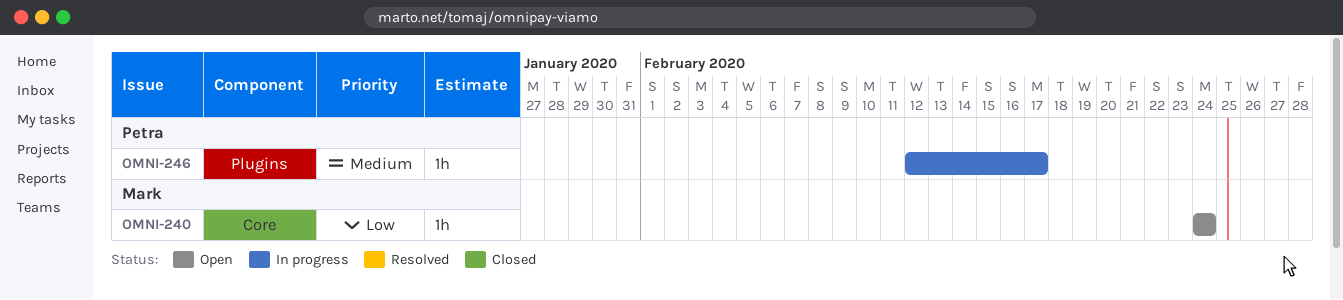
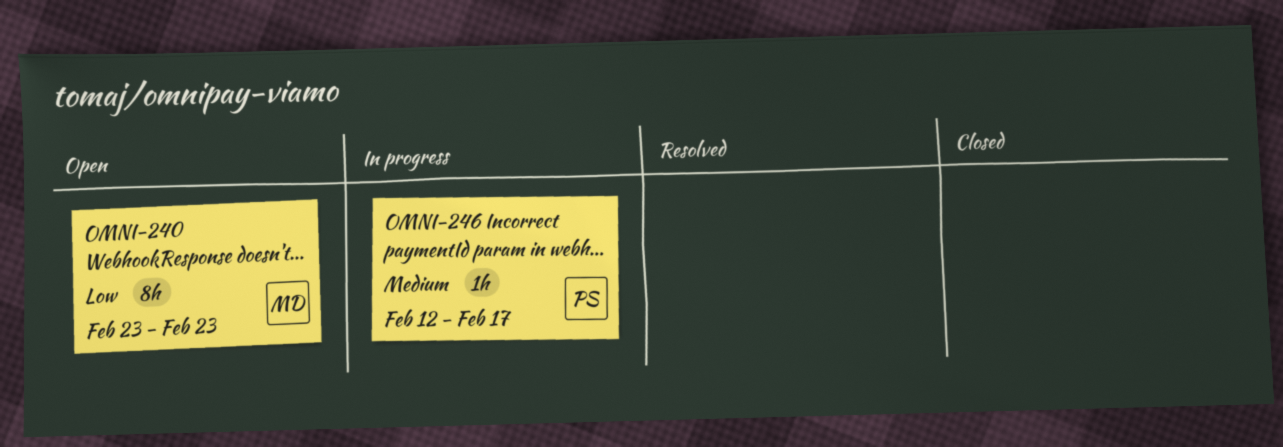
OMNI-240, estimate: 1h -> 8h
OMNI-240, start: Feb 24 -> Feb 23
OMNI-240, due: Feb 24 -> Feb 23

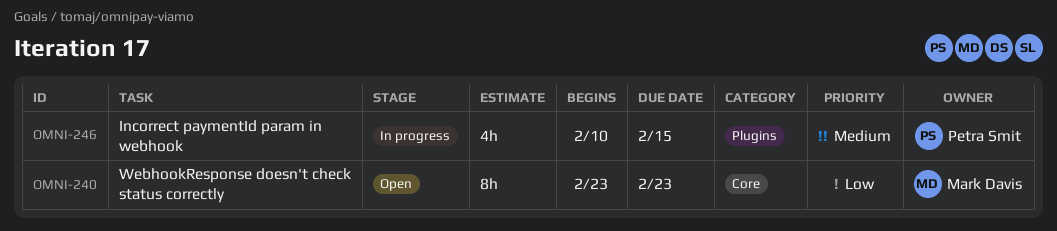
OMNI-246, estimate: 1h -> 4h
OMNI-246, start: Feb 12 -> Feb 10
OMNI-246, due: Feb 17 -> Feb 15

